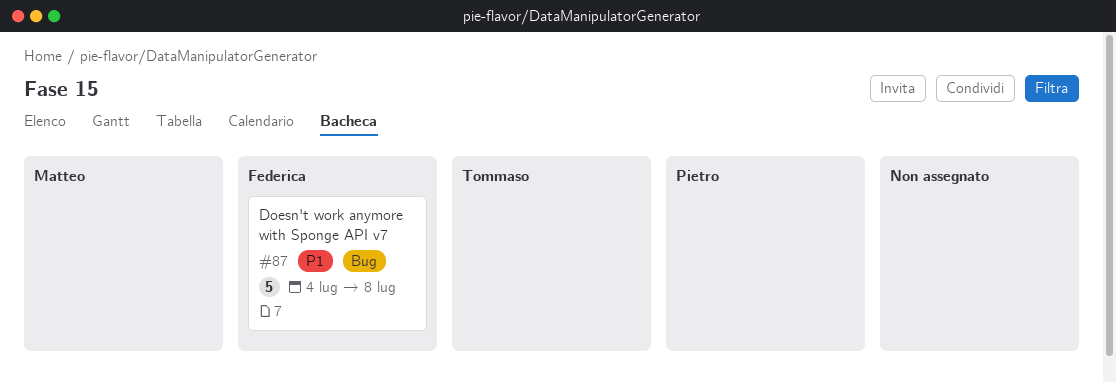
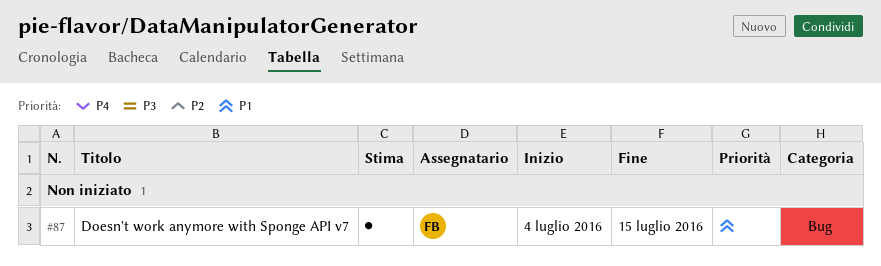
#87, estimate: 5 -> 1
#87, due: Jul 8 -> Jul 15

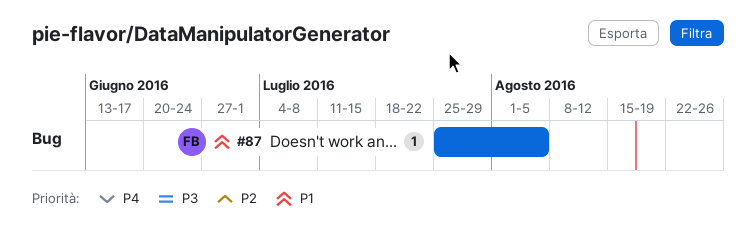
#87, start: Jul 4 -> Jul 25
#87, due: Jul 15 -> Aug 5

